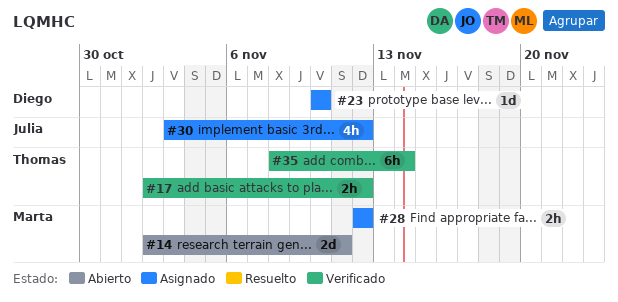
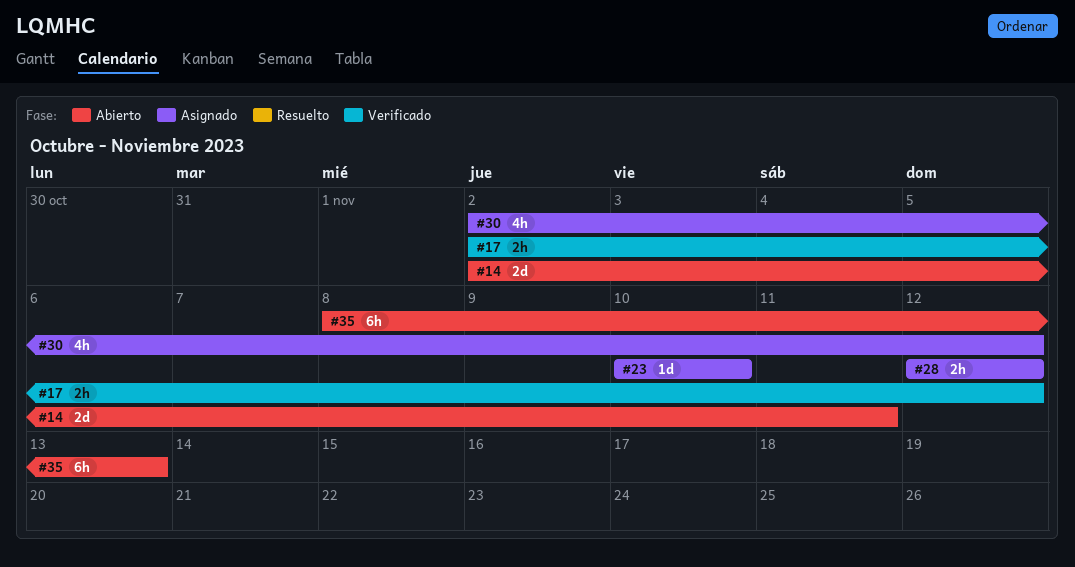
#30, start: Nov 3 -> Nov 2
#35, status: Verificado -> Abierto
#35, due: Nov 14 -> Nov 13

